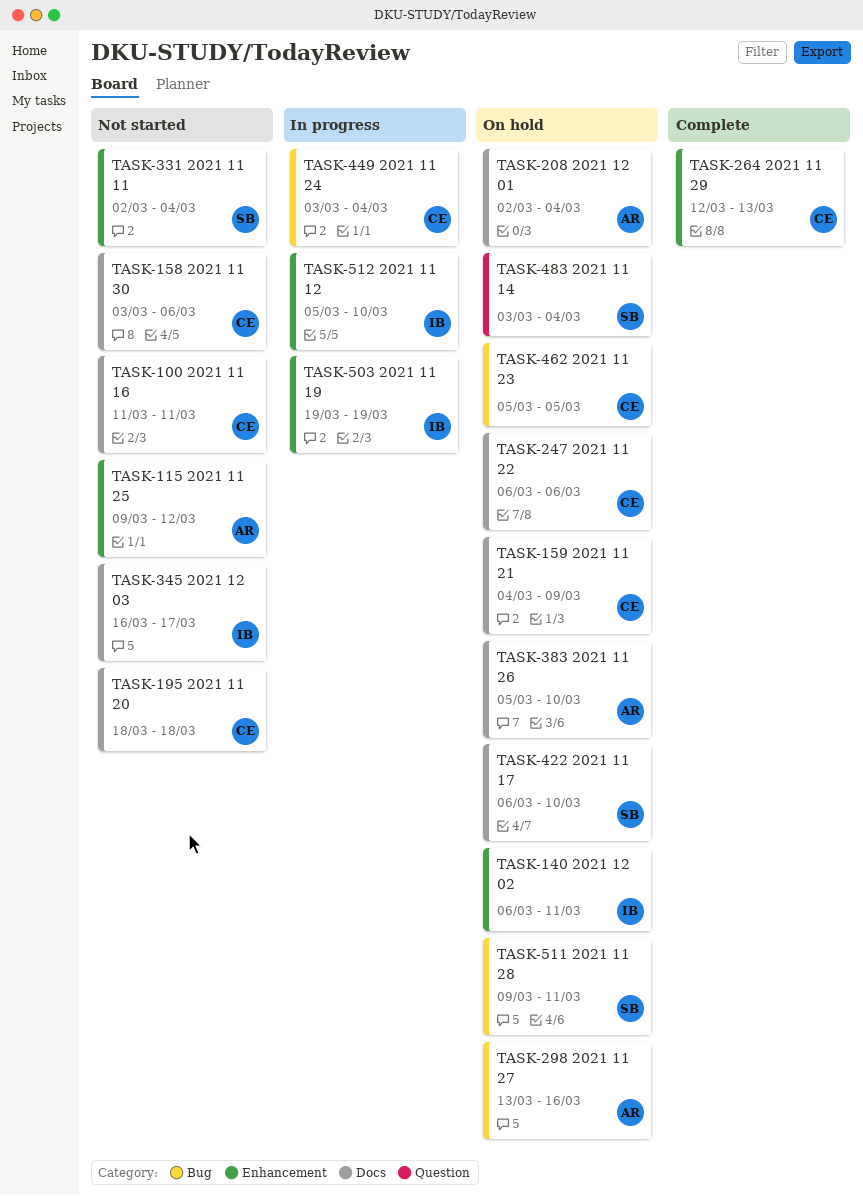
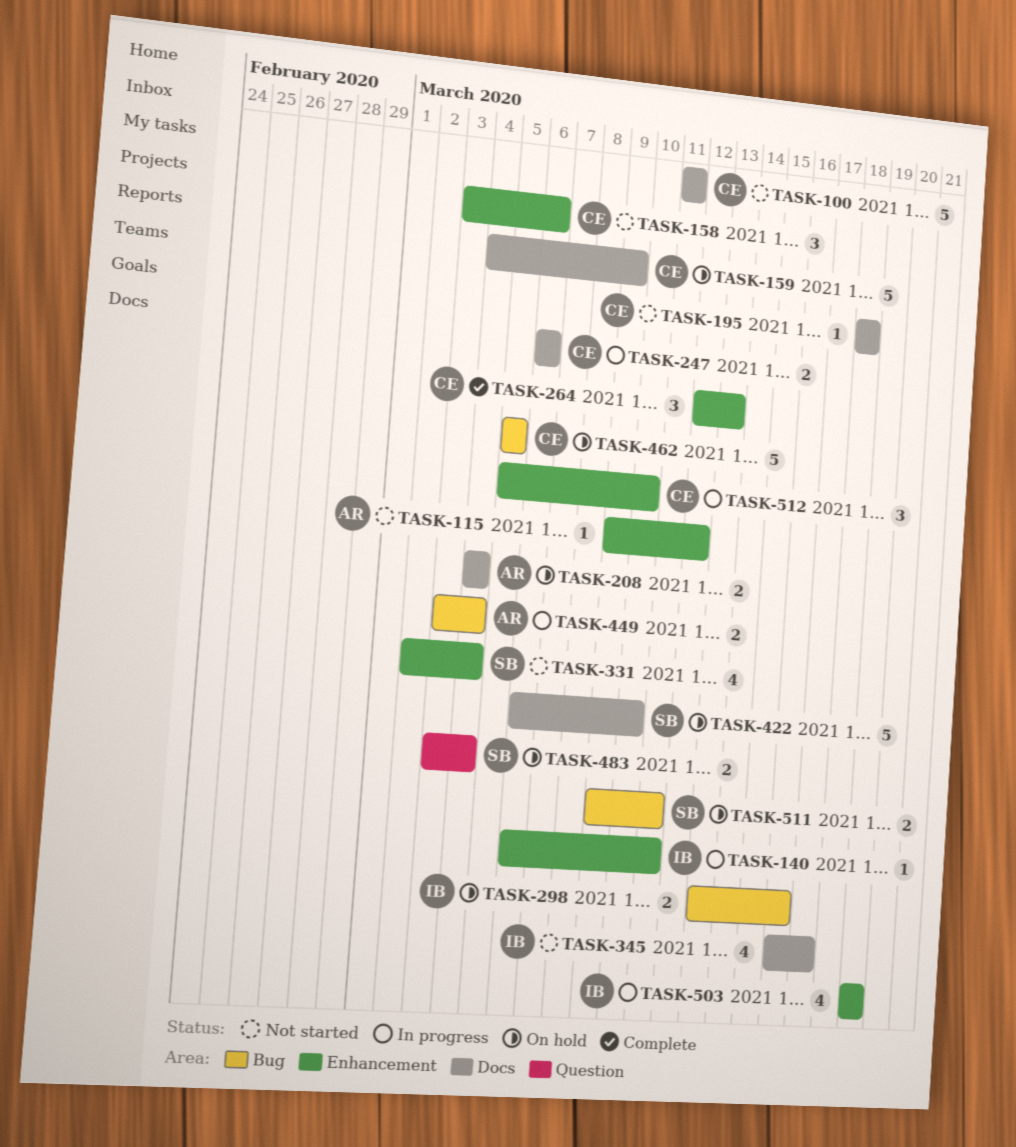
TASK-140, status: On hold -> In progress
TASK-158, label: Docs -> Enhancement
TASK-208, start: Mar 2 -> Mar 4
TASK-247, status: On hold -> In progress
TASK-298, owner: AR -> IB
TASK-383: present -> none
TASK-449, owner: CE -> AR
TASK-512, owner: IB -> CE

